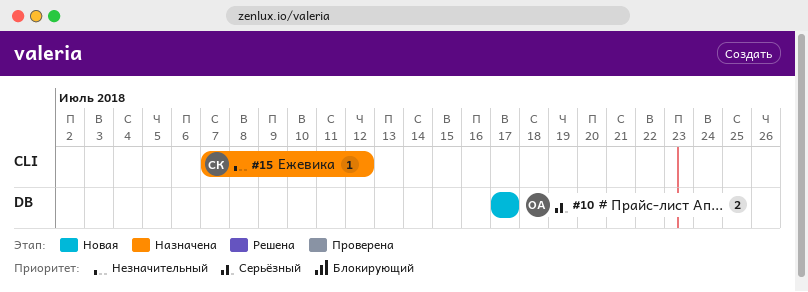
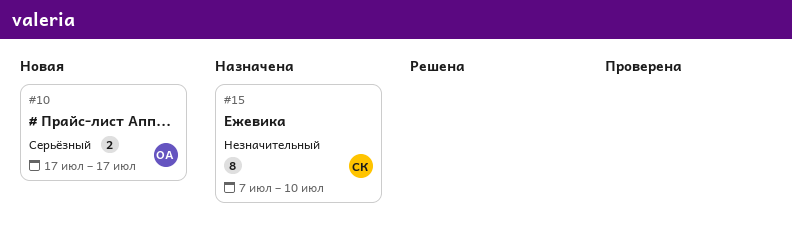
#15, estimate: 1 -> 8
#15, due: Jul 12 -> Jul 10

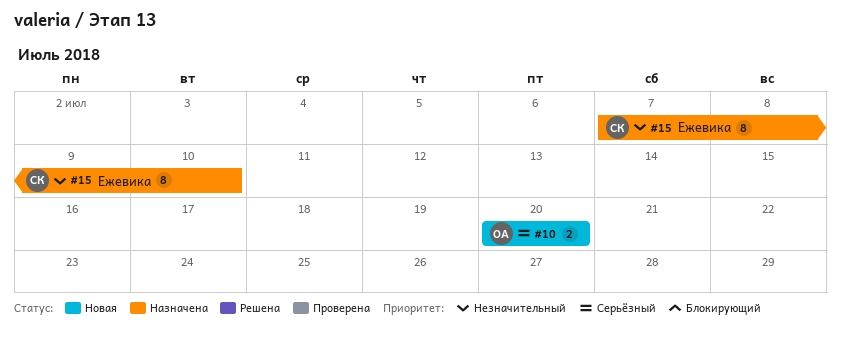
#10, start: Jul 17 -> Jul 20
#10, due: Jul 17 -> Jul 20

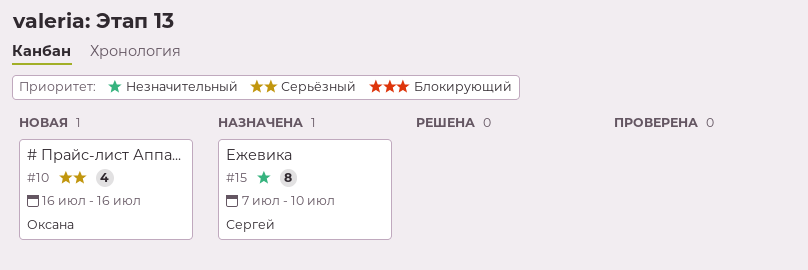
#10, estimate: 2 -> 4
#10, start: Jul 20 -> Jul 16
#10, due: Jul 20 -> Jul 16

